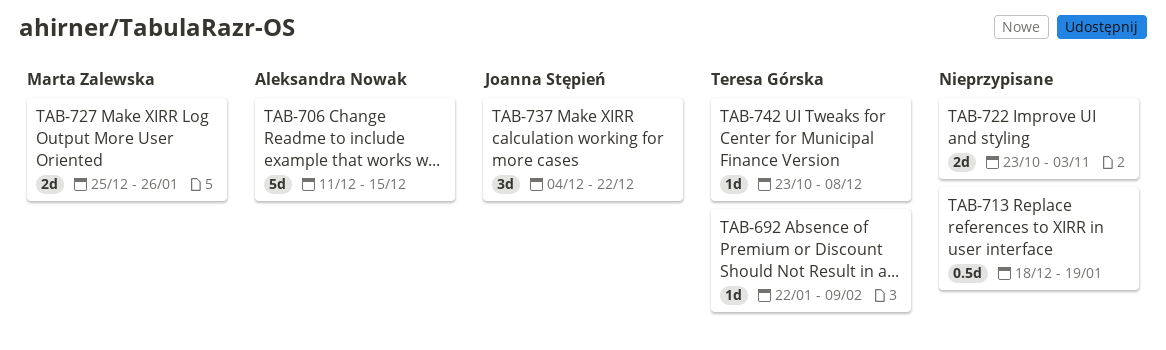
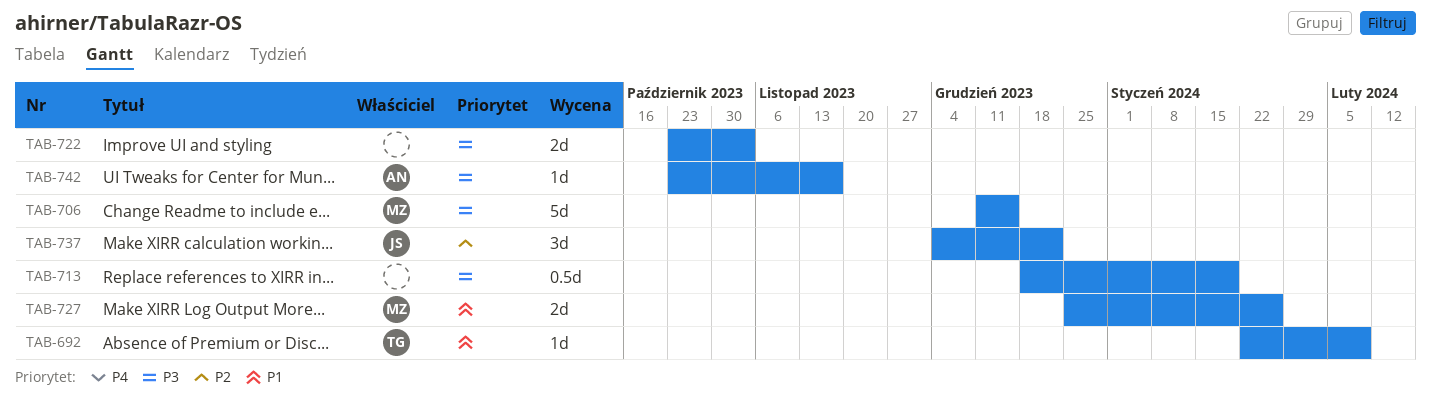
TAB-706, owner: Aleksandra Nowak -> Marta Zalewska
TAB-742, owner: Teresa Górska -> Aleksandra Nowak
TAB-742, due: Dec 8 -> Nov 17

